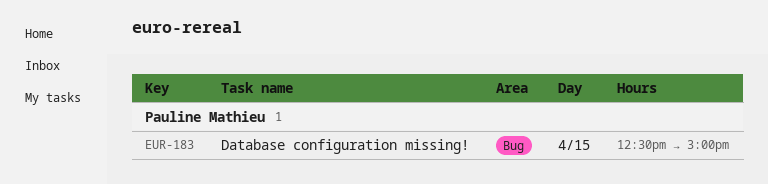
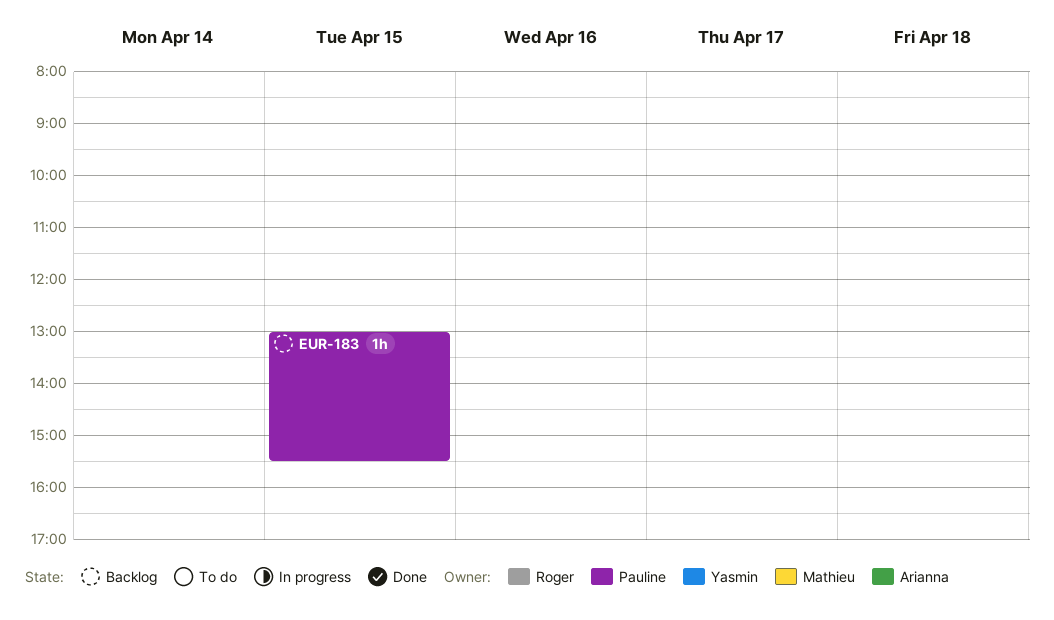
EUR-183, begins: 12:30 -> 13:00
EUR-183, ends: 15:00 -> 15:30

